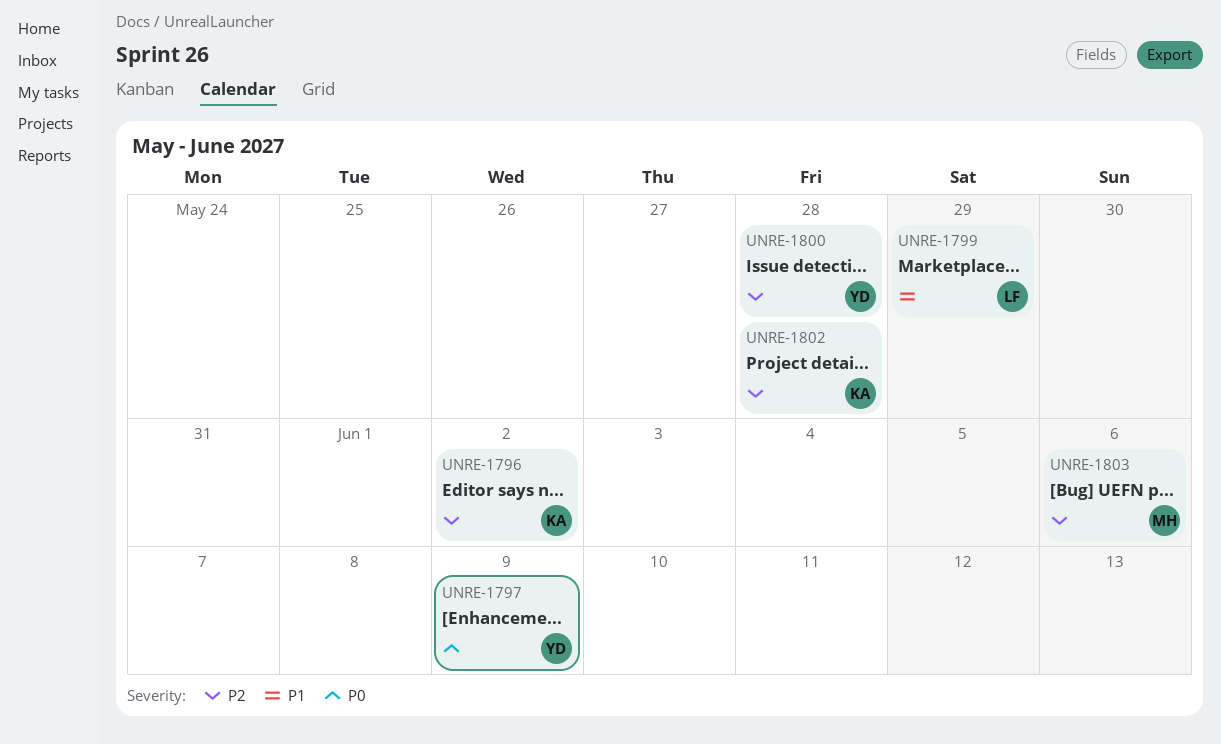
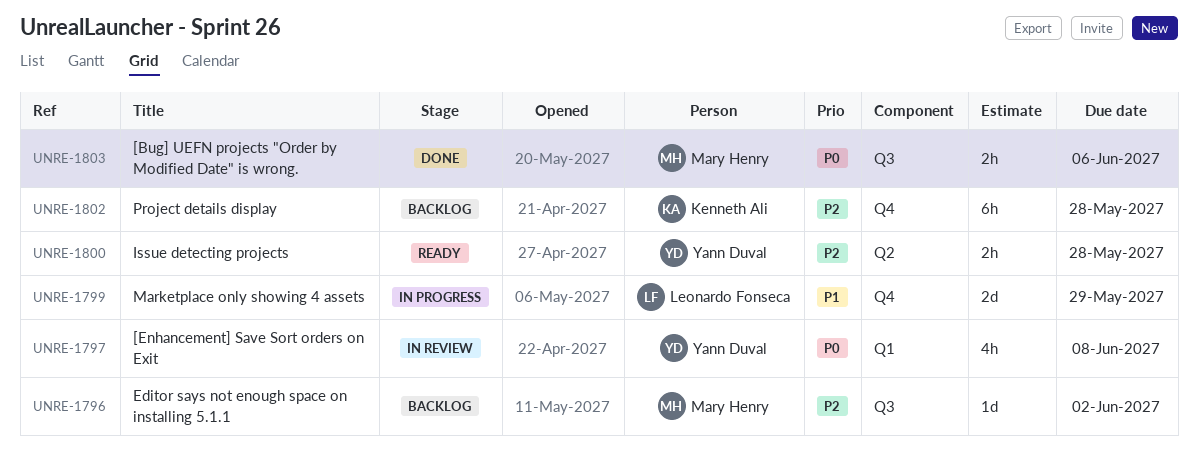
UNRE-1796, owner: Kenneth Ali -> Mary Henry
UNRE-1797, due: Jun 9 -> Jun 8
UNRE-1803, priority: P2 -> P0

